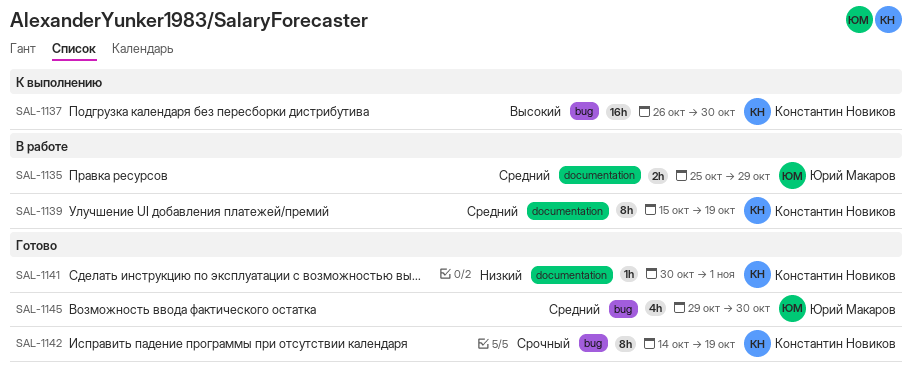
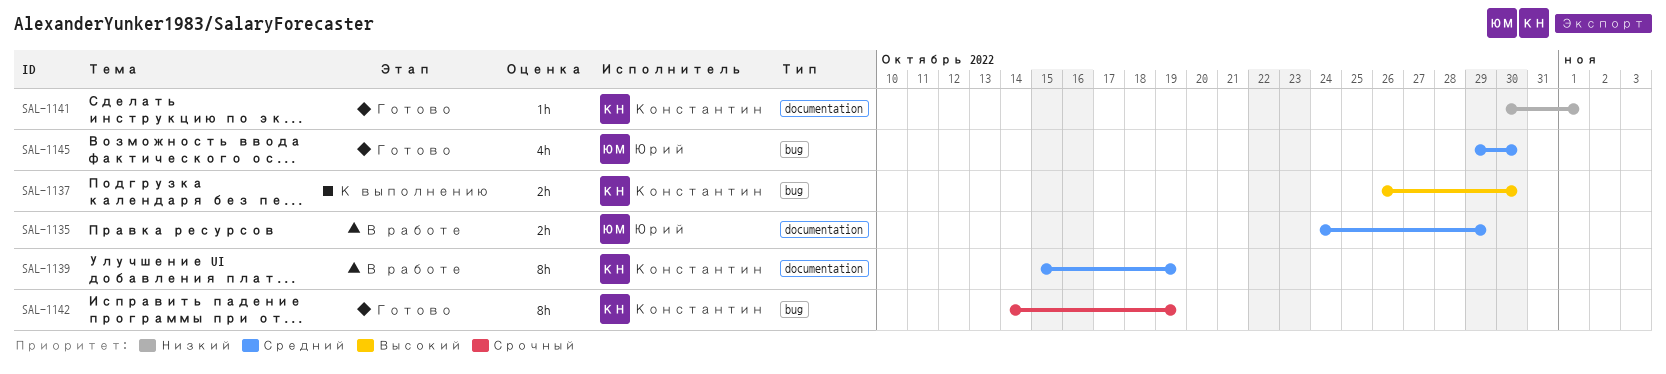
SAL-1135, start: Oct 25 -> Oct 24
SAL-1137, estimate: 16h -> 2h

